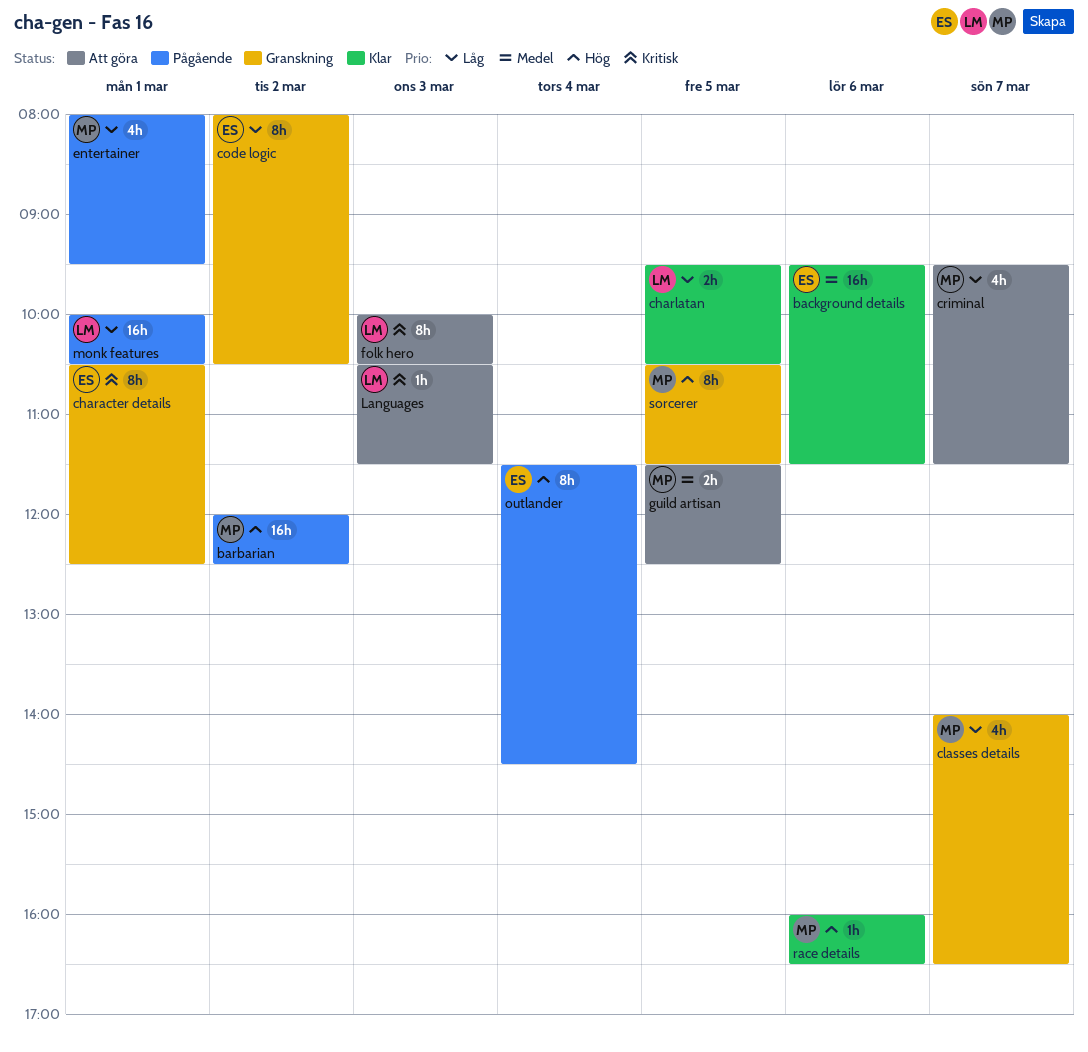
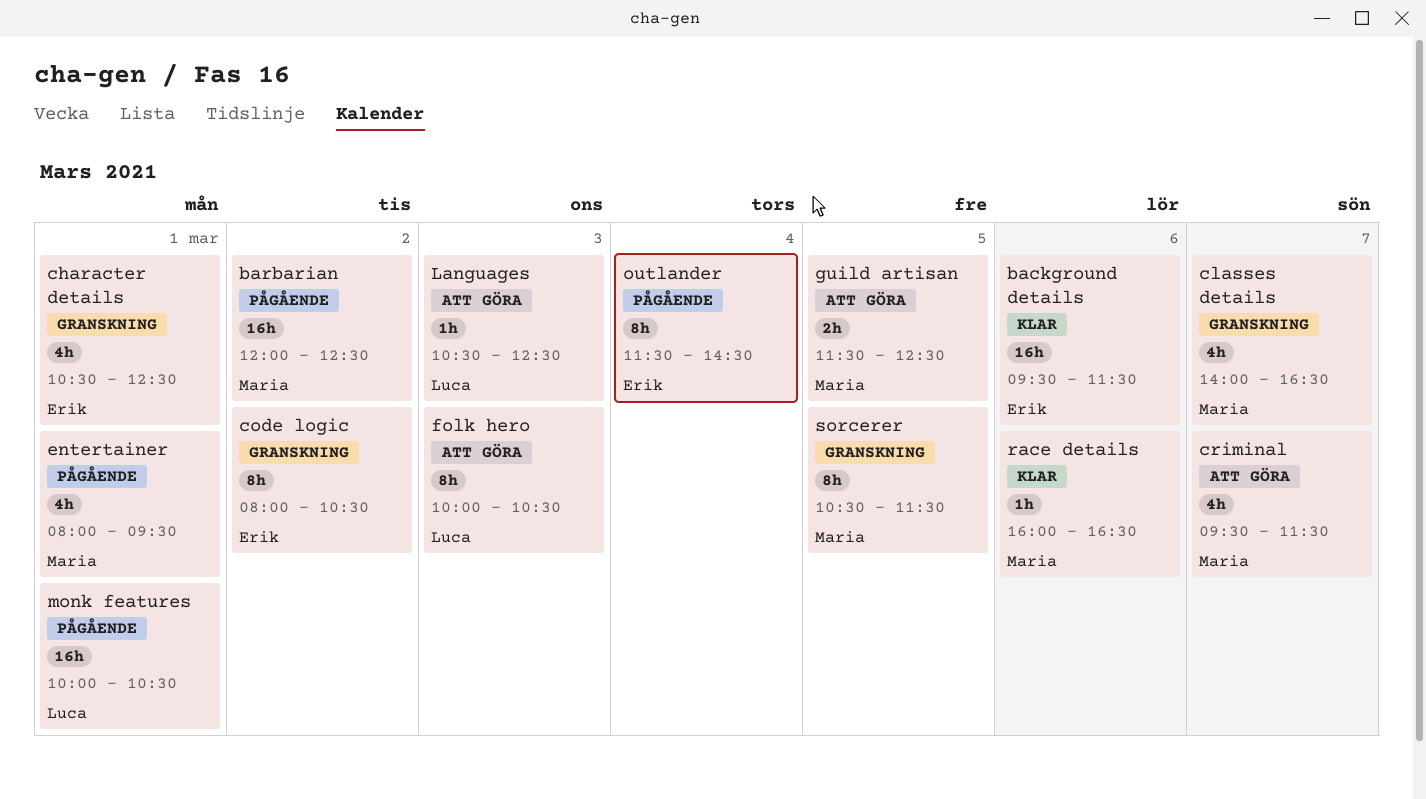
character details, estimate: 8h -> 4h
charlatan: present -> none
Languages, ends: 11:30 -> 12:30

